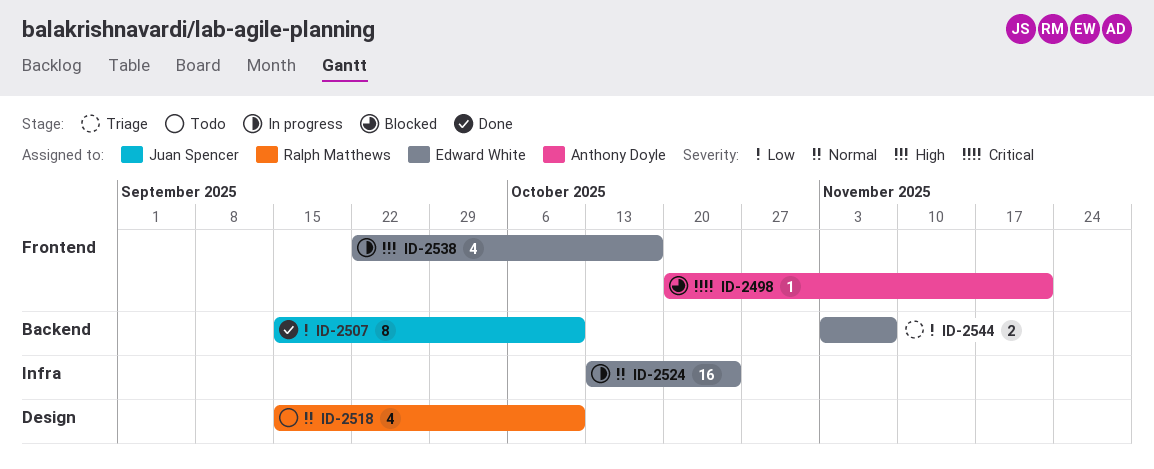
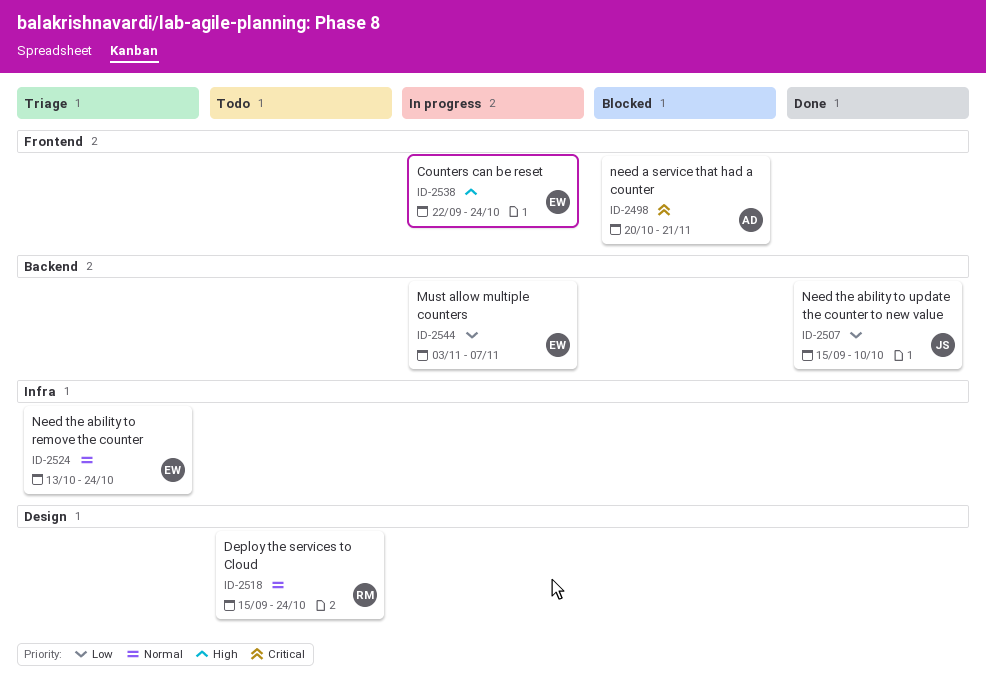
ID-2518, due: Oct 10 -> Oct 24
ID-2524, status: In progress -> Triage
ID-2538, due: Oct 17 -> Oct 24
ID-2544, status: Triage -> In progress

